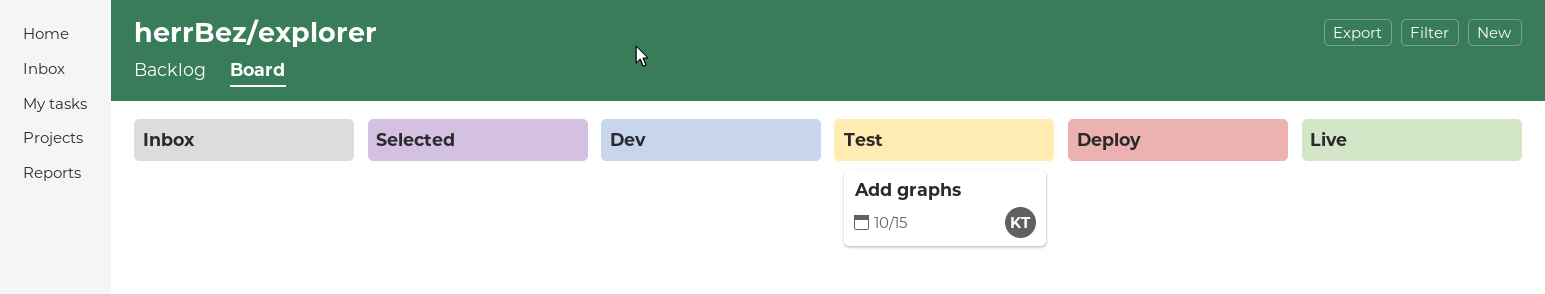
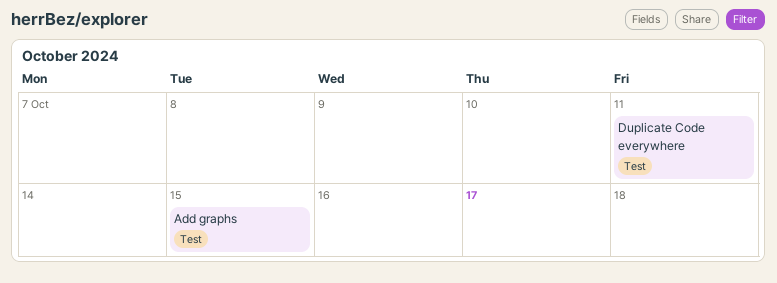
Duplicate Code everywhere: none -> present

